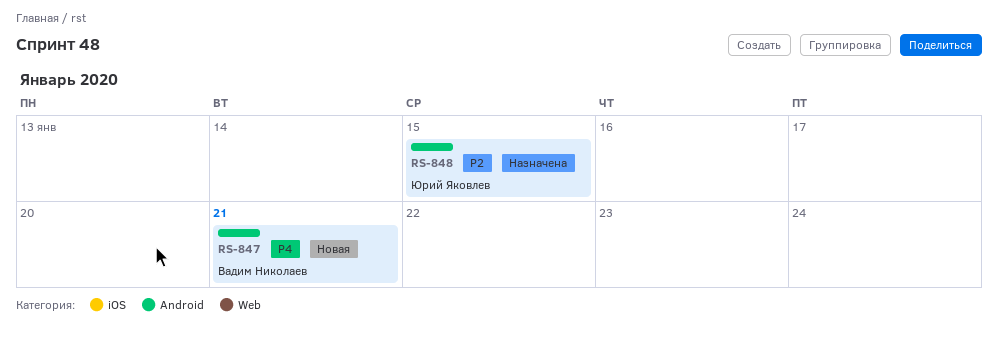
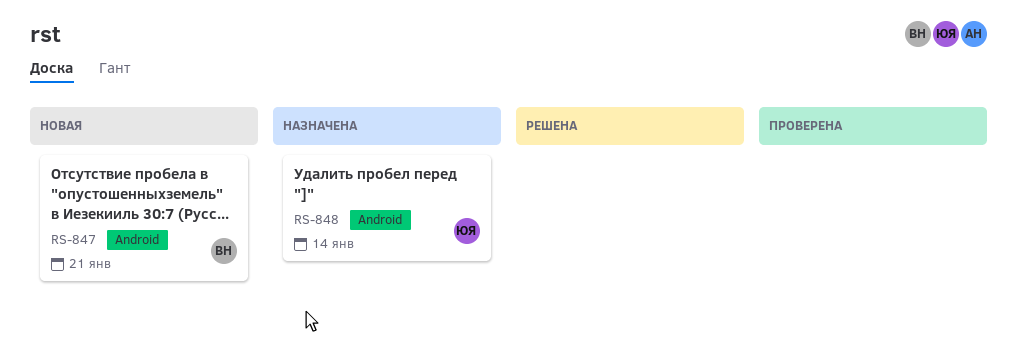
RS-848, due: Jan 15 -> Jan 14

